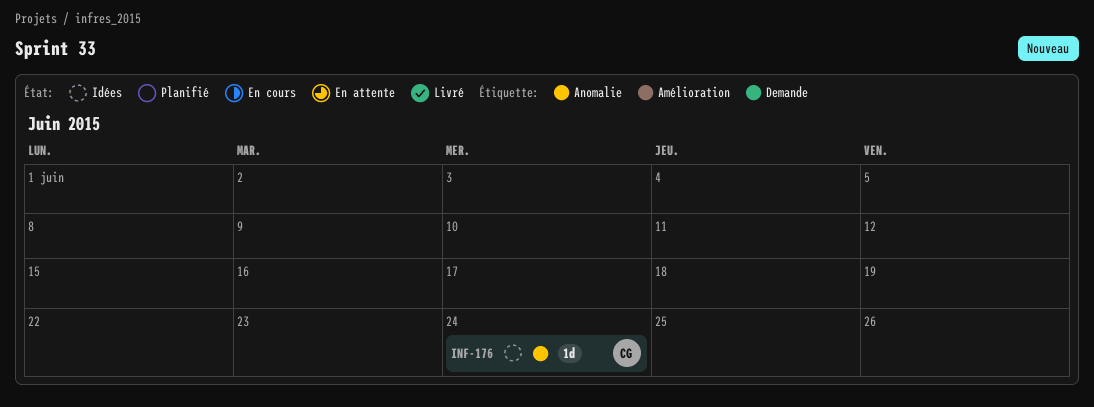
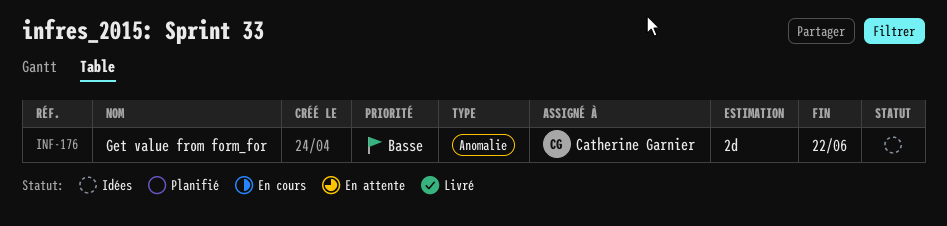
INF-176, estimate: 1d -> 2d
INF-176, due: Jun 24 -> Jun 22

